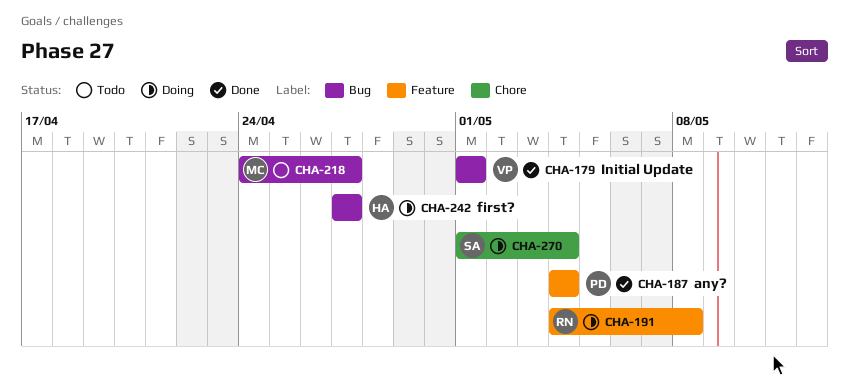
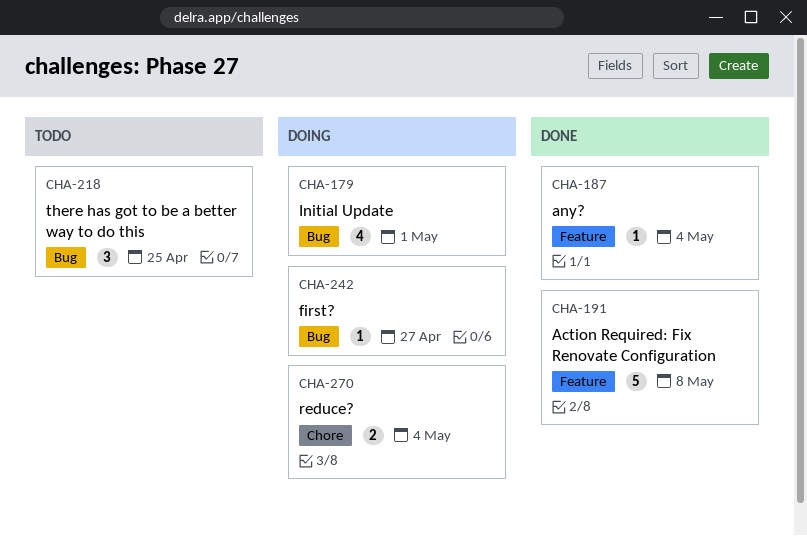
CHA-179, status: Done -> Doing
CHA-191, status: Doing -> Done
CHA-218, due: Apr 27 -> Apr 25

